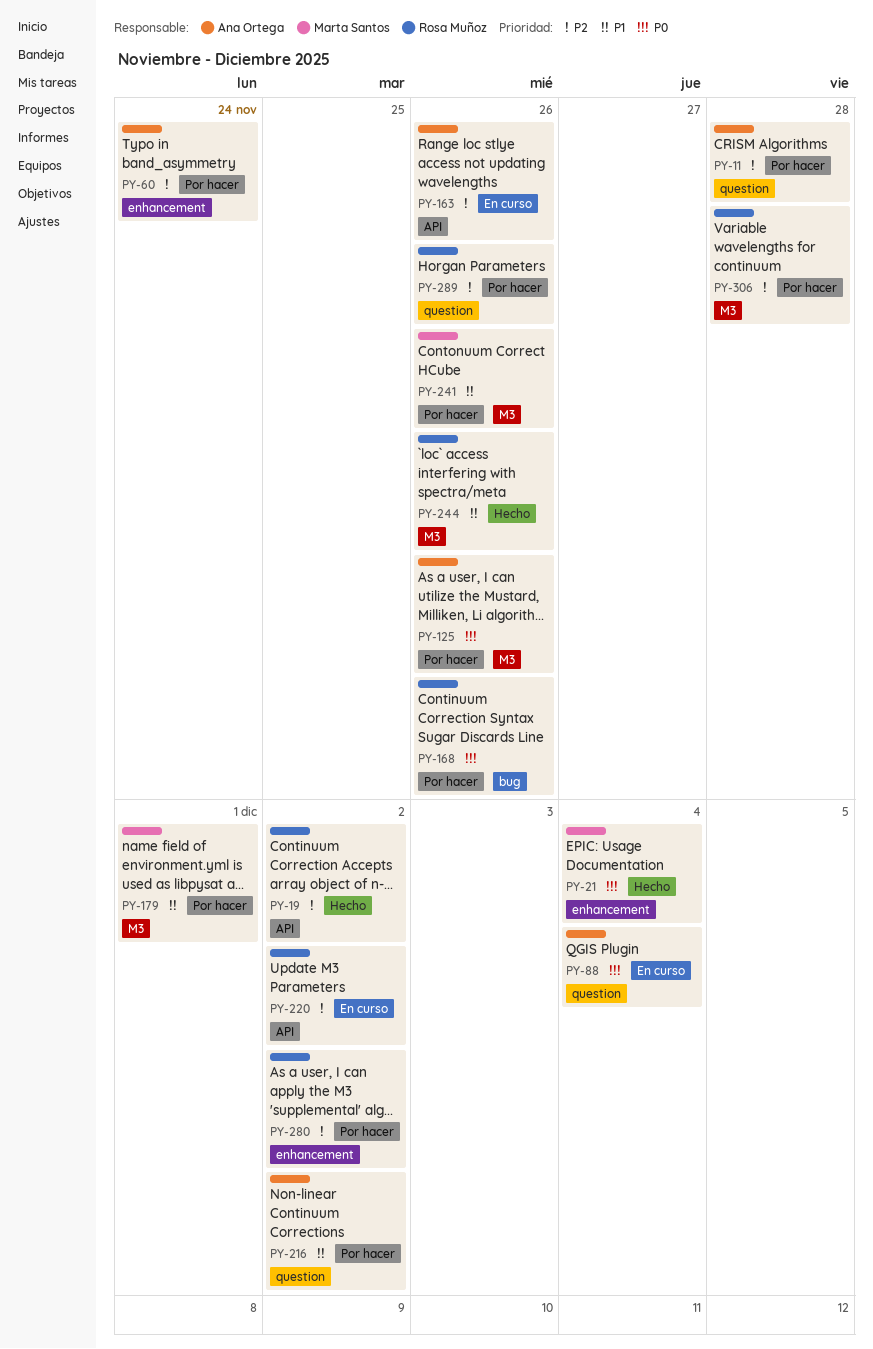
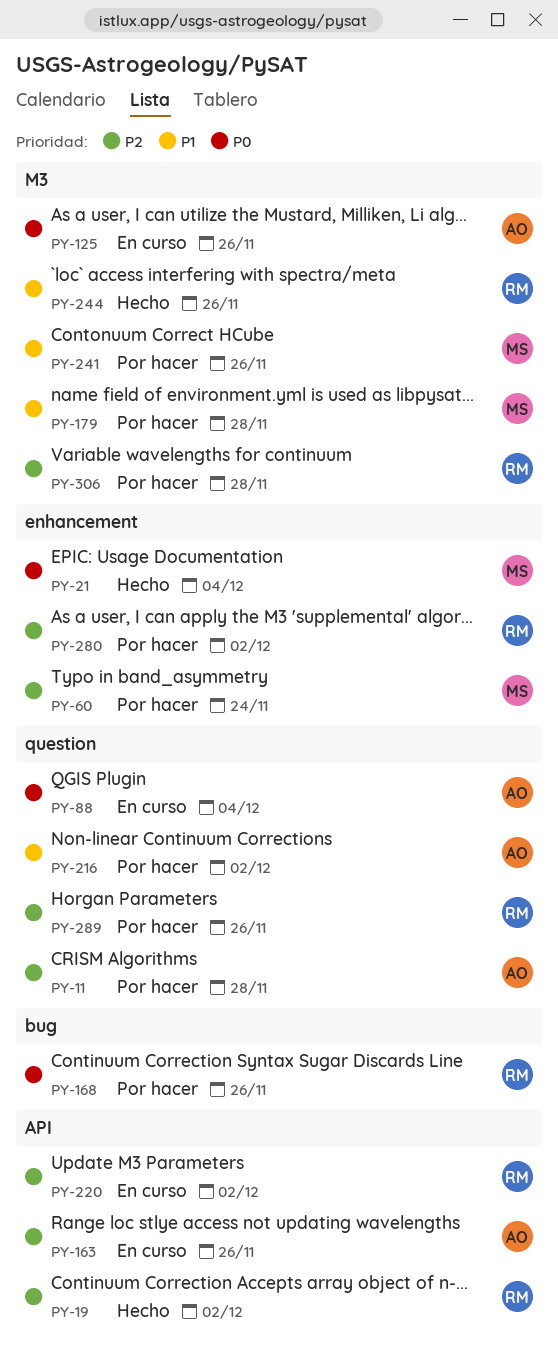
PY-60, owner: Ana Ortega -> Marta Santos
PY-125, status: Por hacer -> En curso
PY-179, due: Dec 1 -> Nov 28

